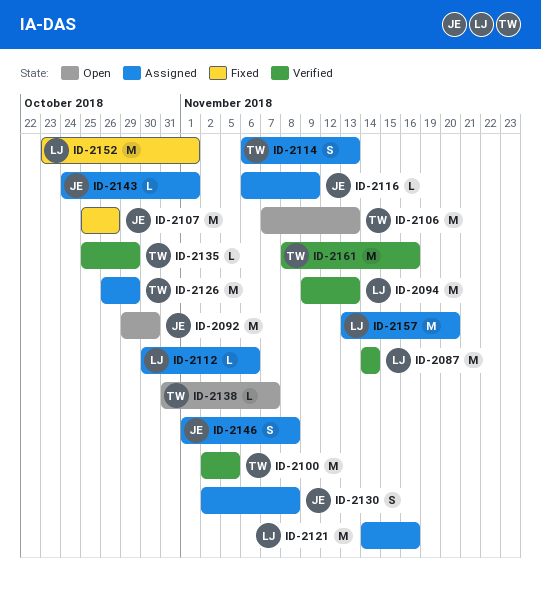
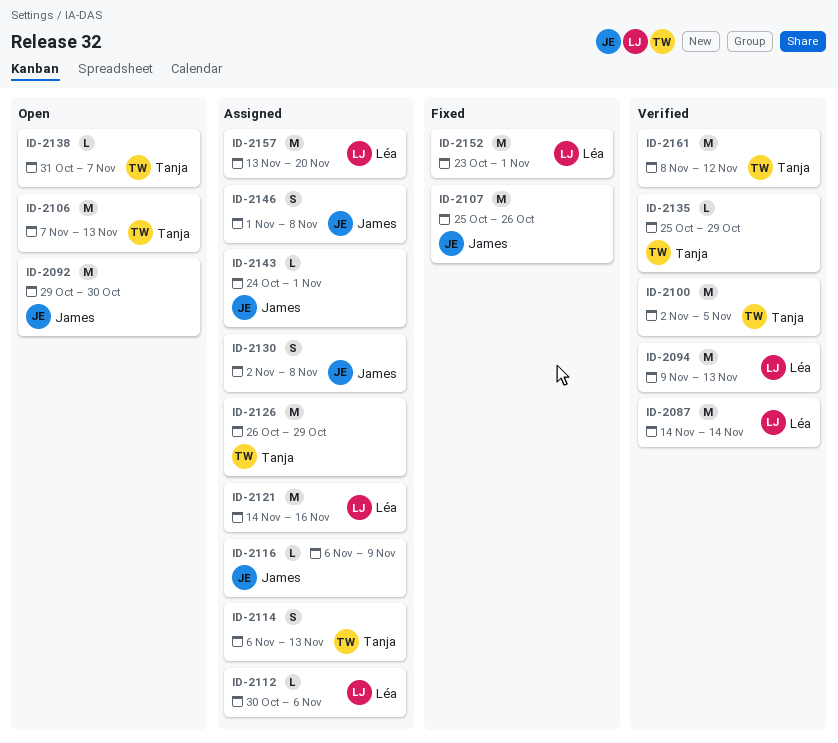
ID-2161, due: Nov 16 -> Nov 12

